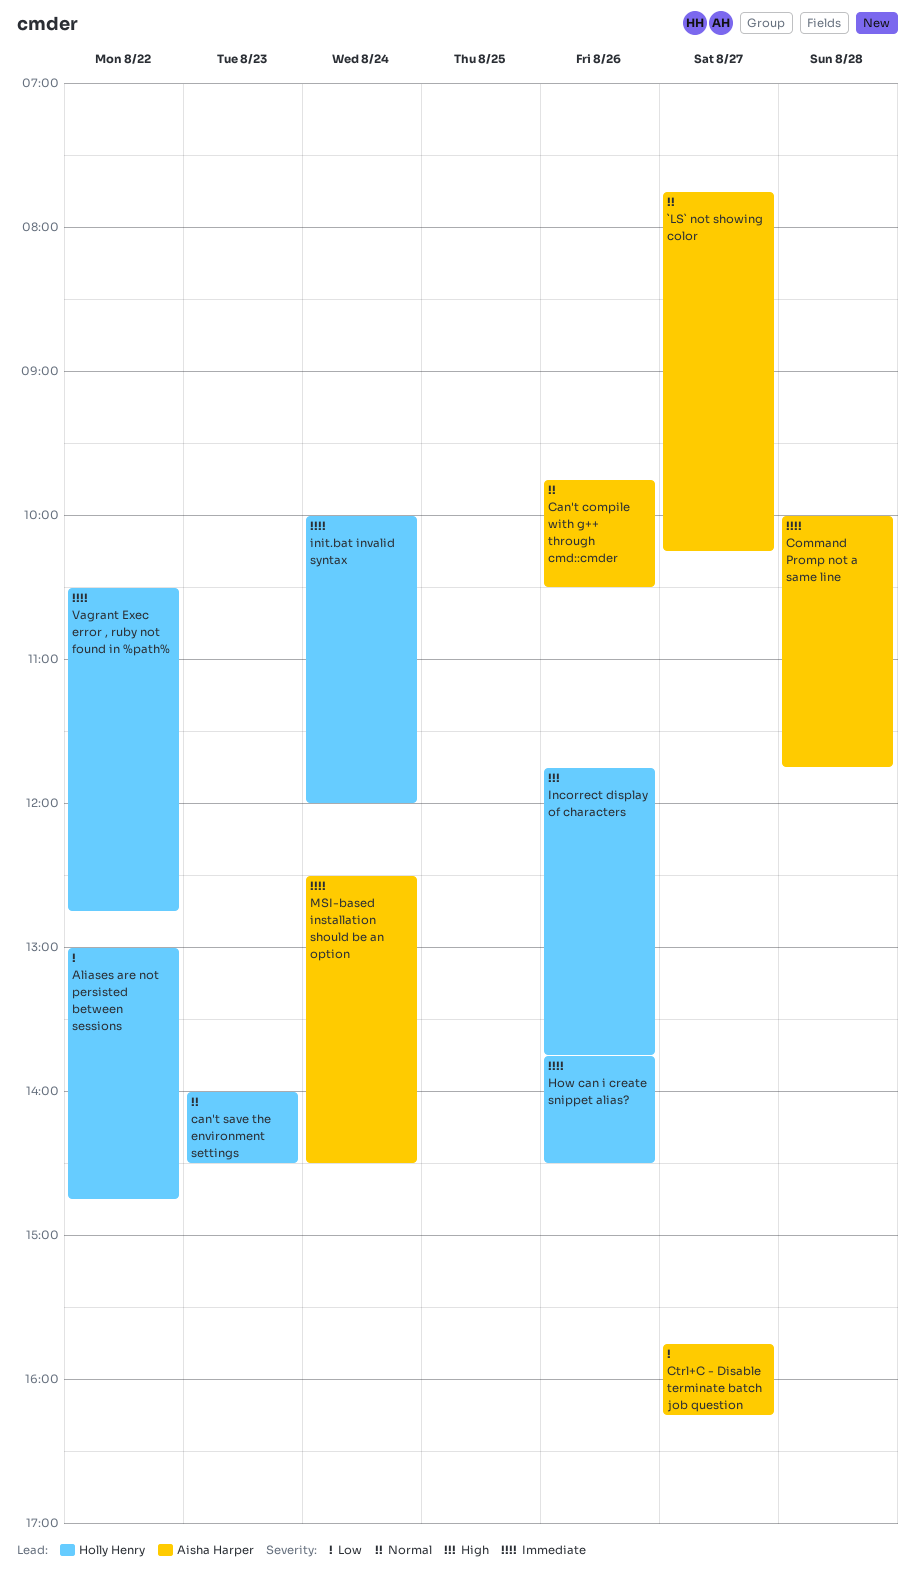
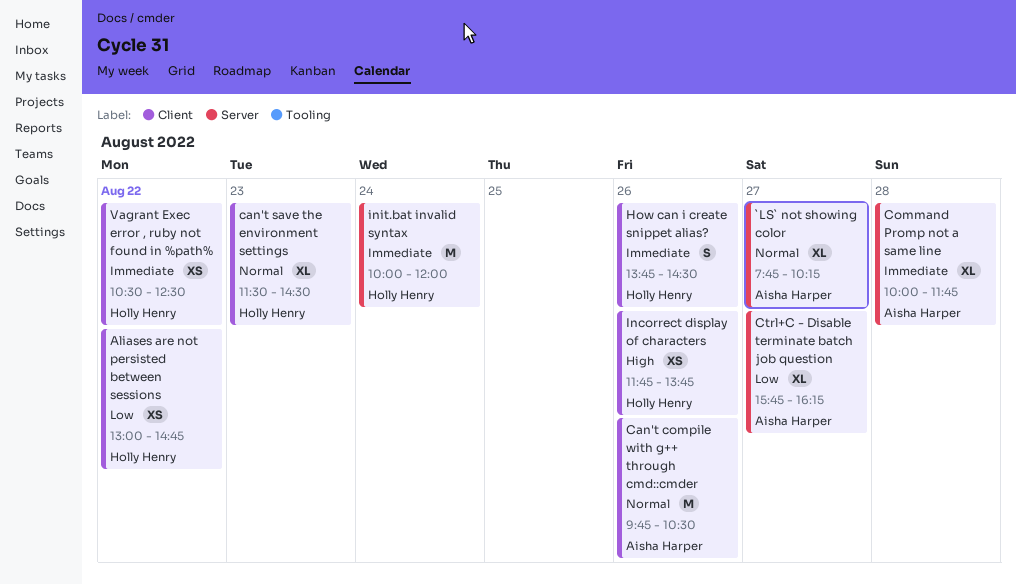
can't save the environment settings, begins: 14:00 -> 11:30
MSI-based installation should be an option: present -> none
Vagrant Exec error , ruby not found in %path%, ends: 12:45 -> 12:30

